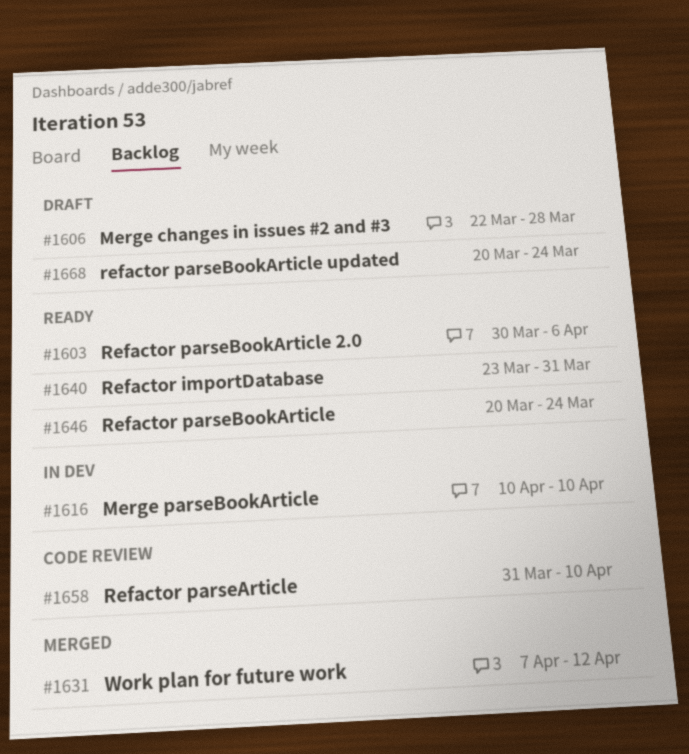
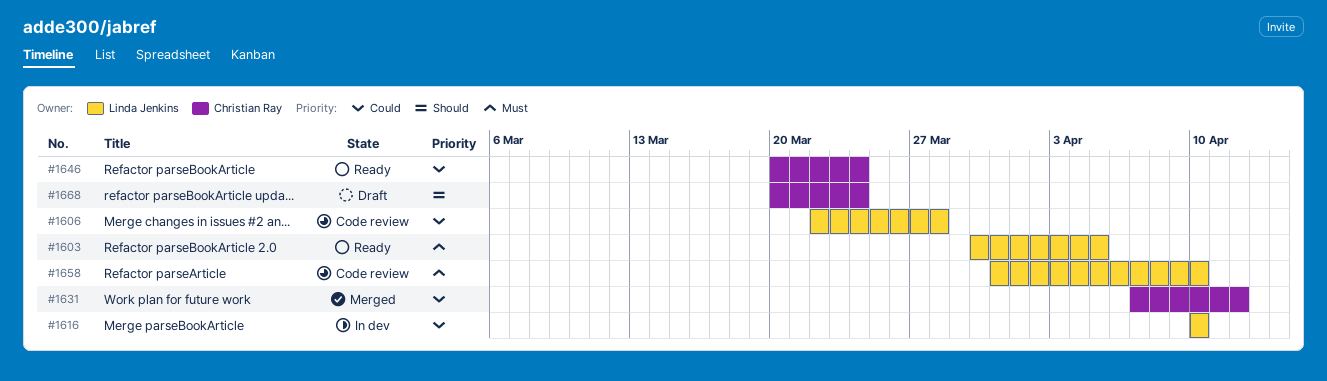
#1603, due: Apr 6 -> Apr 5
#1606, status: Draft -> Code review
#1640: present -> none

